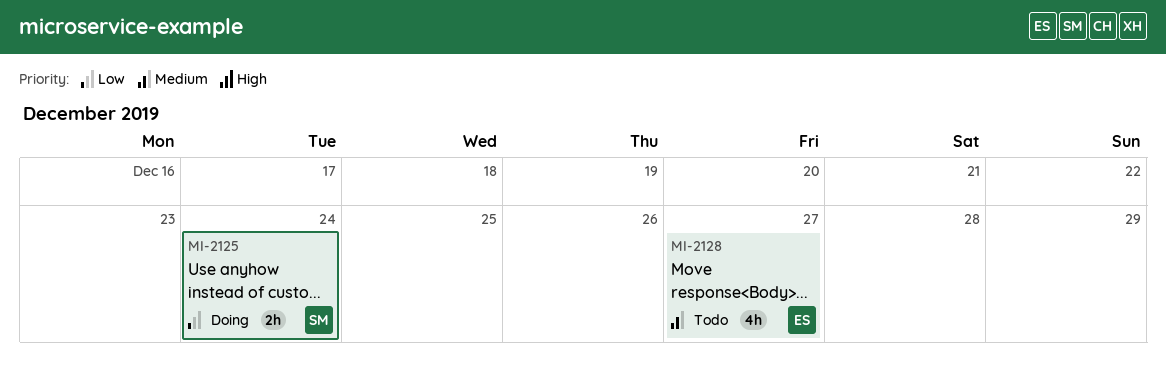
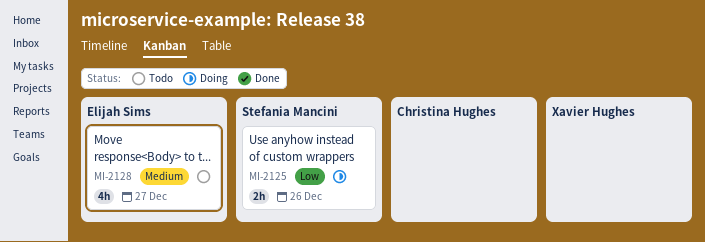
MI-2125, due: Dec 24 -> Dec 26

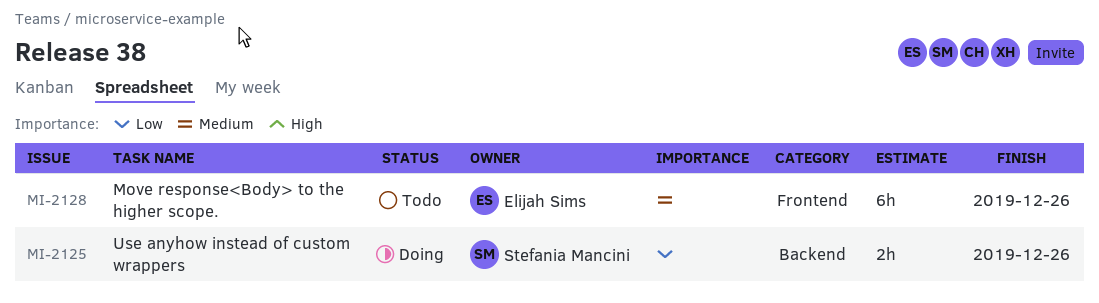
MI-2128, estimate: 4h -> 6h
MI-2128, due: Dec 27 -> Dec 26

